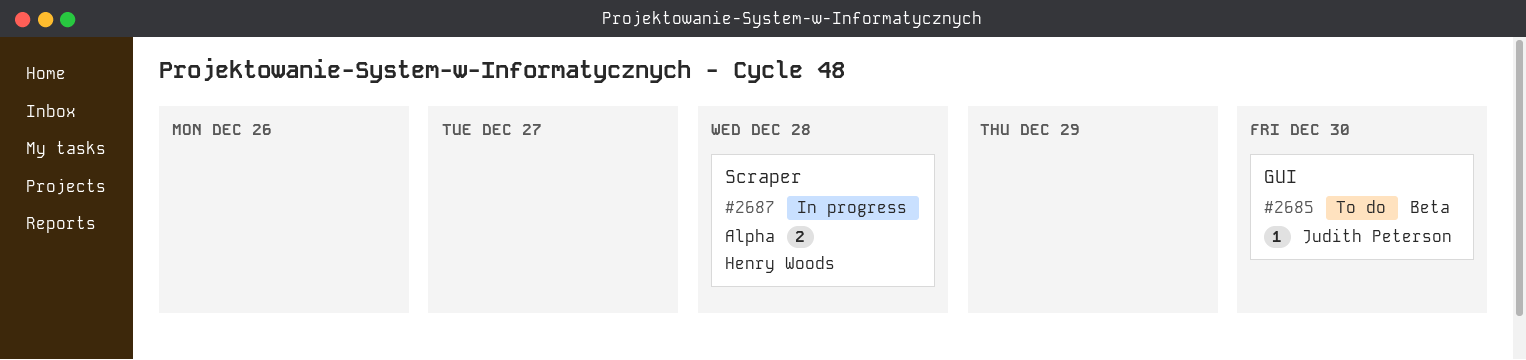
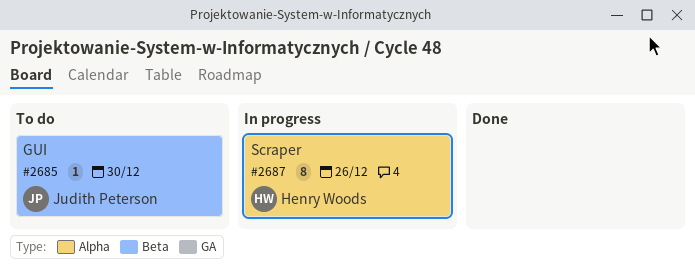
#2687, estimate: 2 -> 8
#2687, due: Dec 28 -> Dec 26

